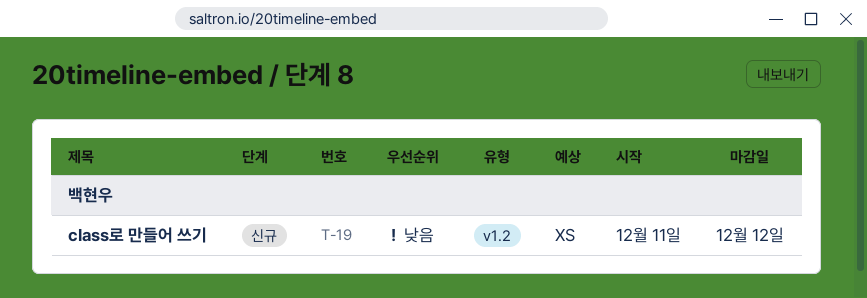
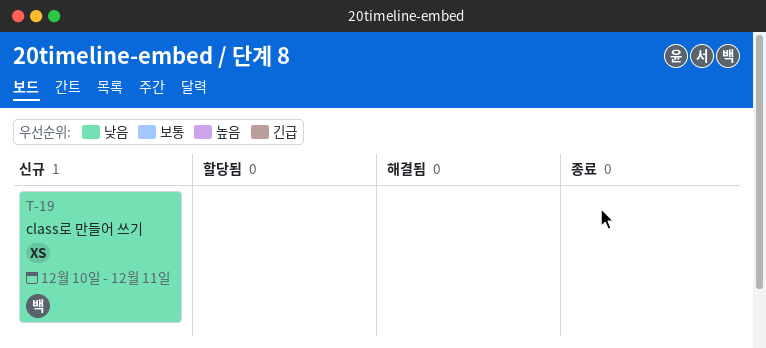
T-19, start: Dec 11 -> Dec 10
T-19, due: Dec 12 -> Dec 11

